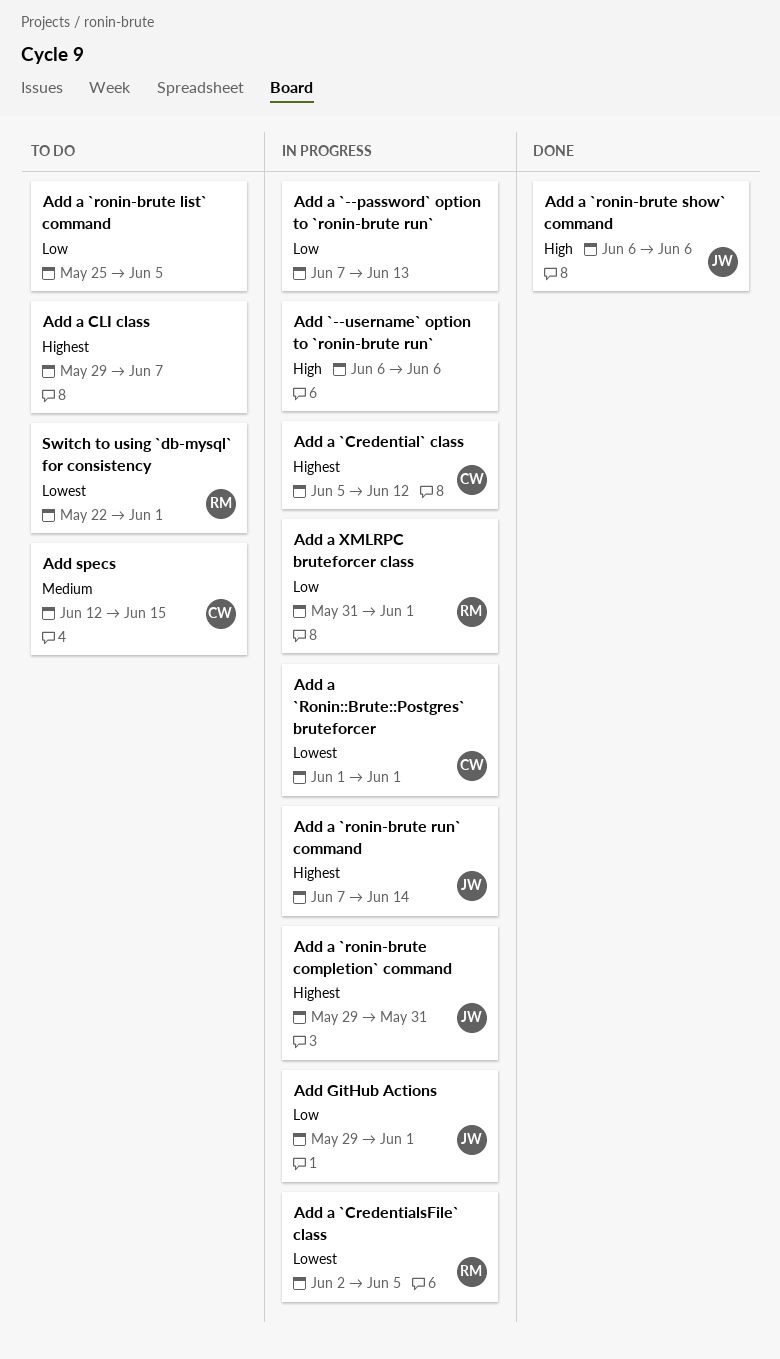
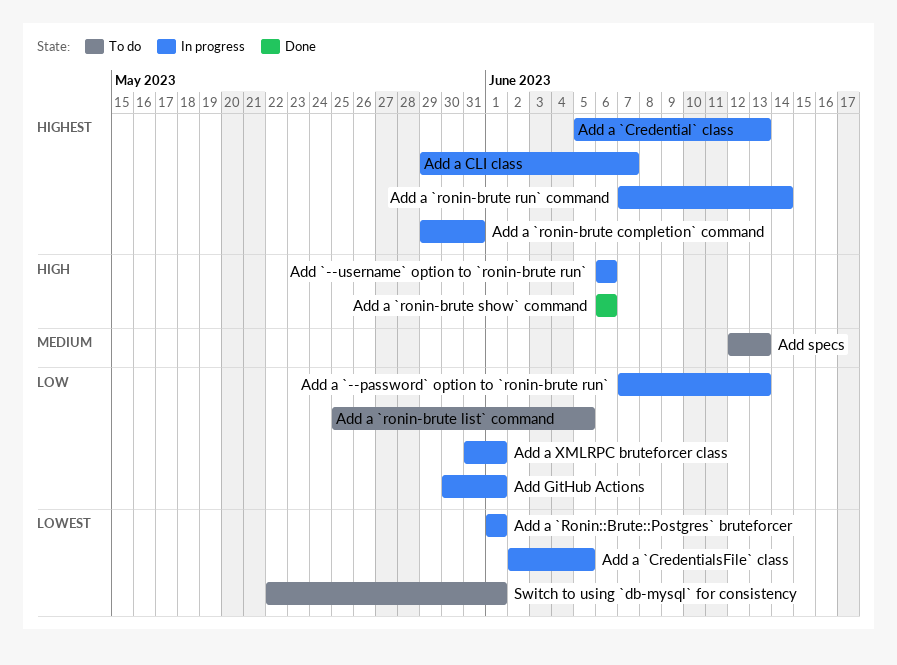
Add a `Credential` class, due: Jun 12 -> Jun 13
Add a CLI class, status: To do -> In progress
Add GitHub Actions, start: May 29 -> May 30
Add specs, due: Jun 15 -> Jun 13

